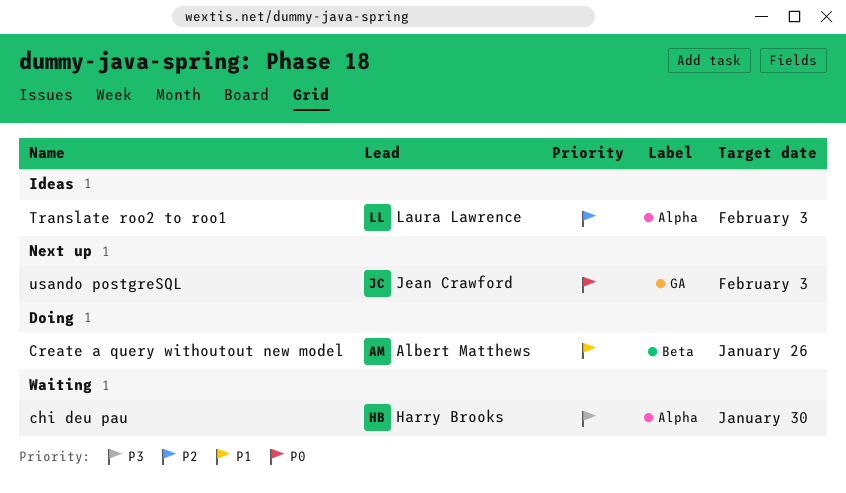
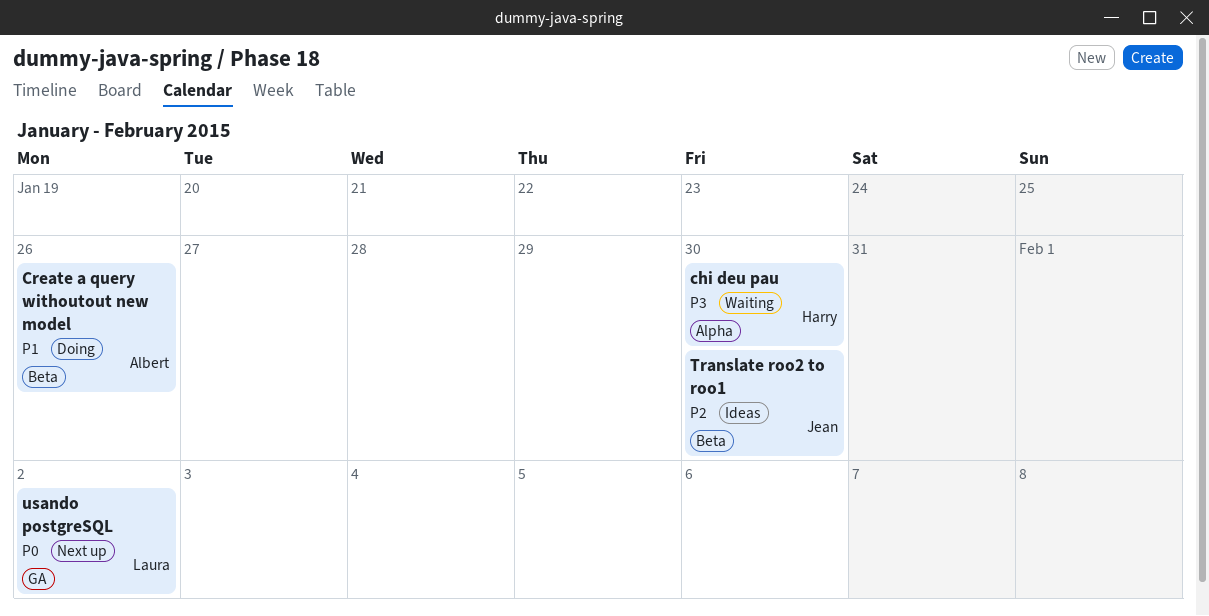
Translate roo2 to roo1, owner: Laura Lawrence -> Jean Crawford
Translate roo2 to roo1, label: Alpha -> Beta
Translate roo2 to roo1, due: Feb 3 -> Jan 30
usando postgreSQL, owner: Jean Crawford -> Laura Lawrence
usando postgreSQL, due: Feb 3 -> Feb 2

